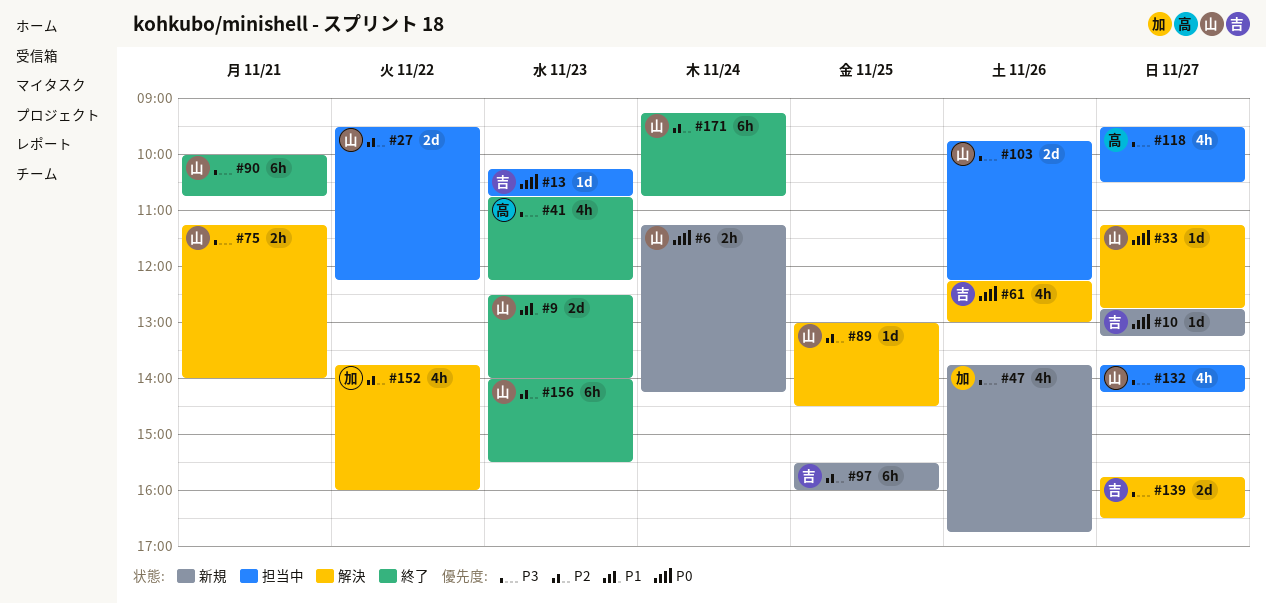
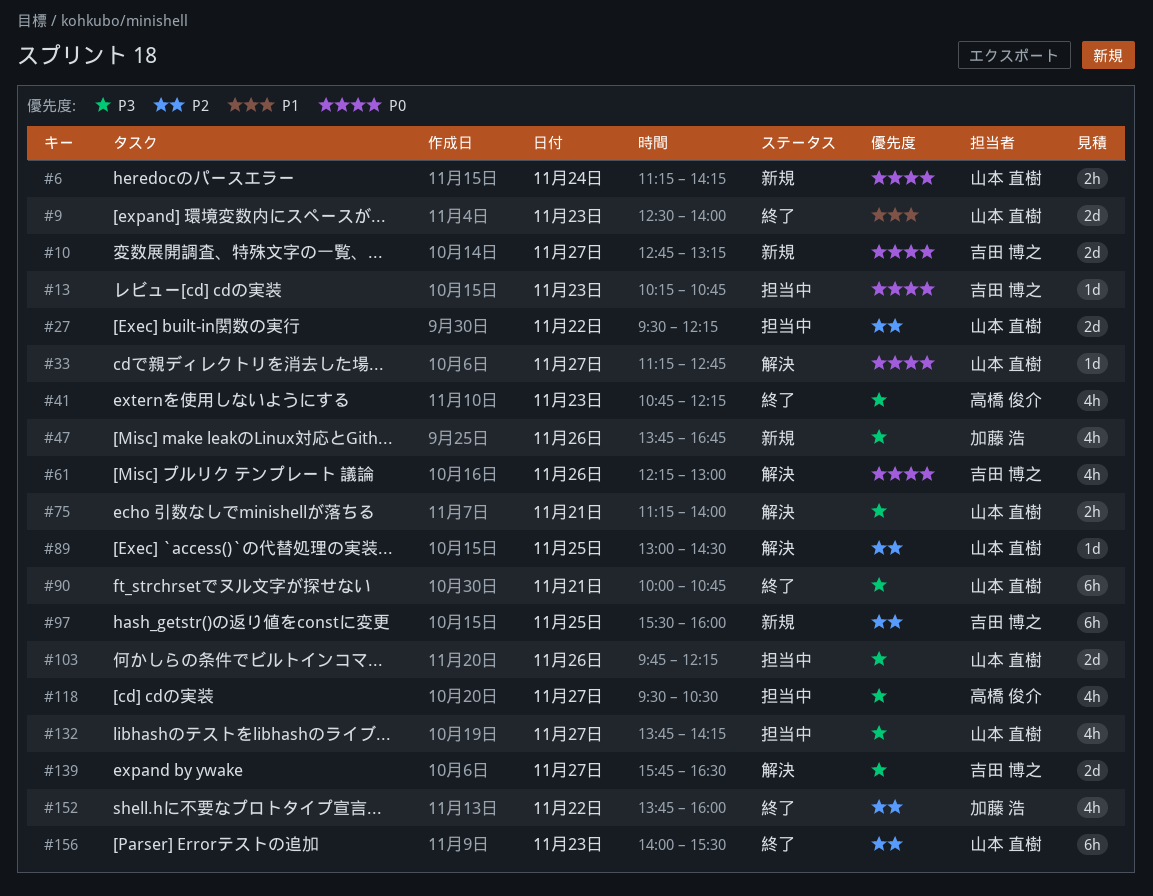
#10, estimate: 1d -> 2d
#152, status: 解決 -> 終了
#171: present -> none

